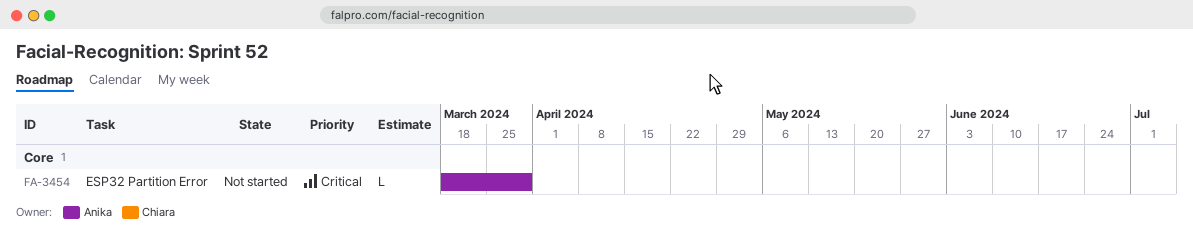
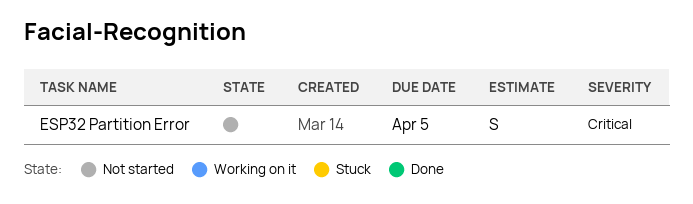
ESP32 Partition Error, estimate: L -> S
ESP32 Partition Error, due: Mar 29 -> Apr 5

